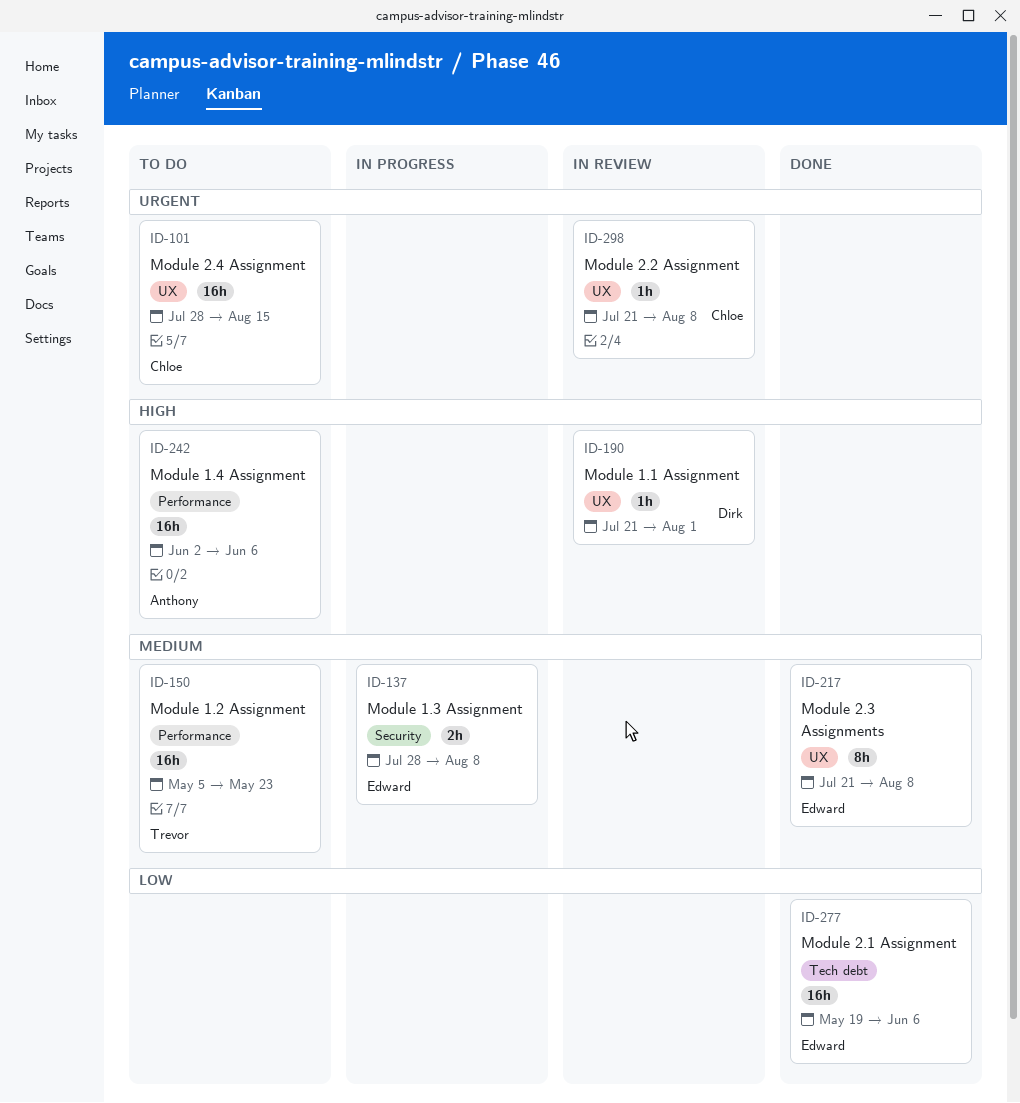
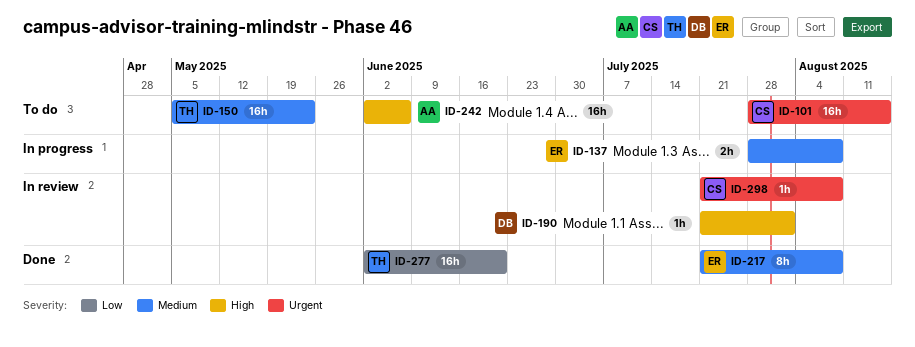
ID-277, owner: Edward -> Trevor
ID-277, start: May 19 -> Jun 2
ID-277, due: Jun 6 -> Jun 20

